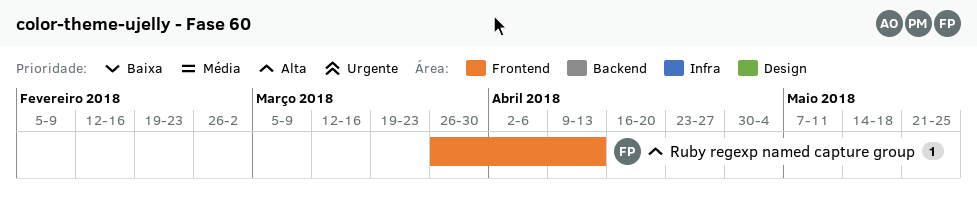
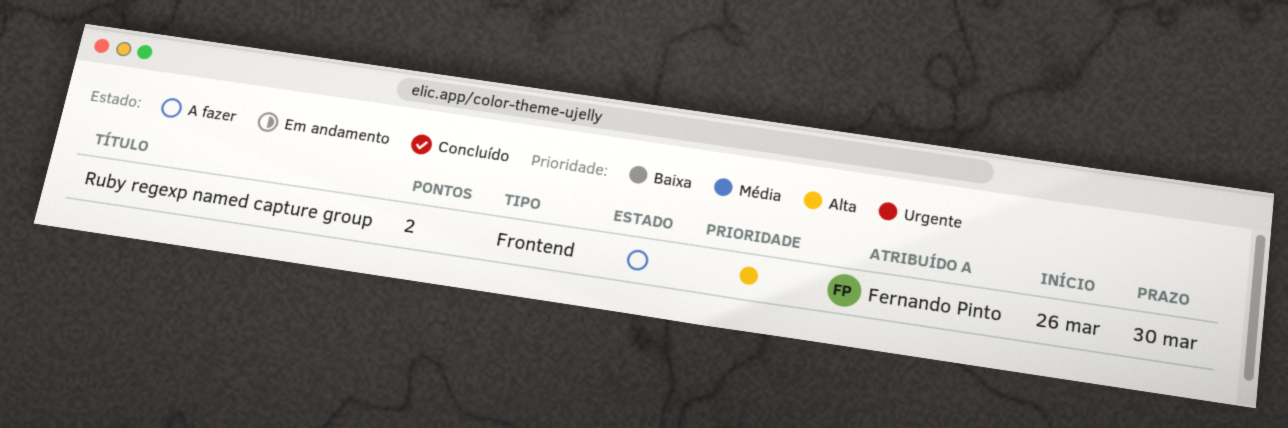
Ruby regexp named capture group, estimate: 1 -> 2
Ruby regexp named capture group, due: Apr 13 -> Mar 30

